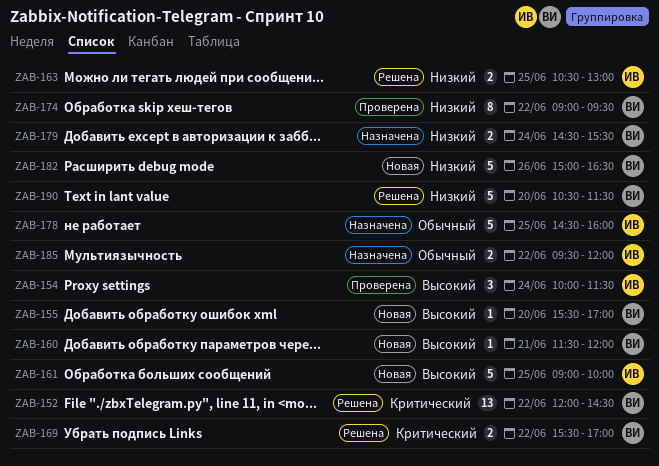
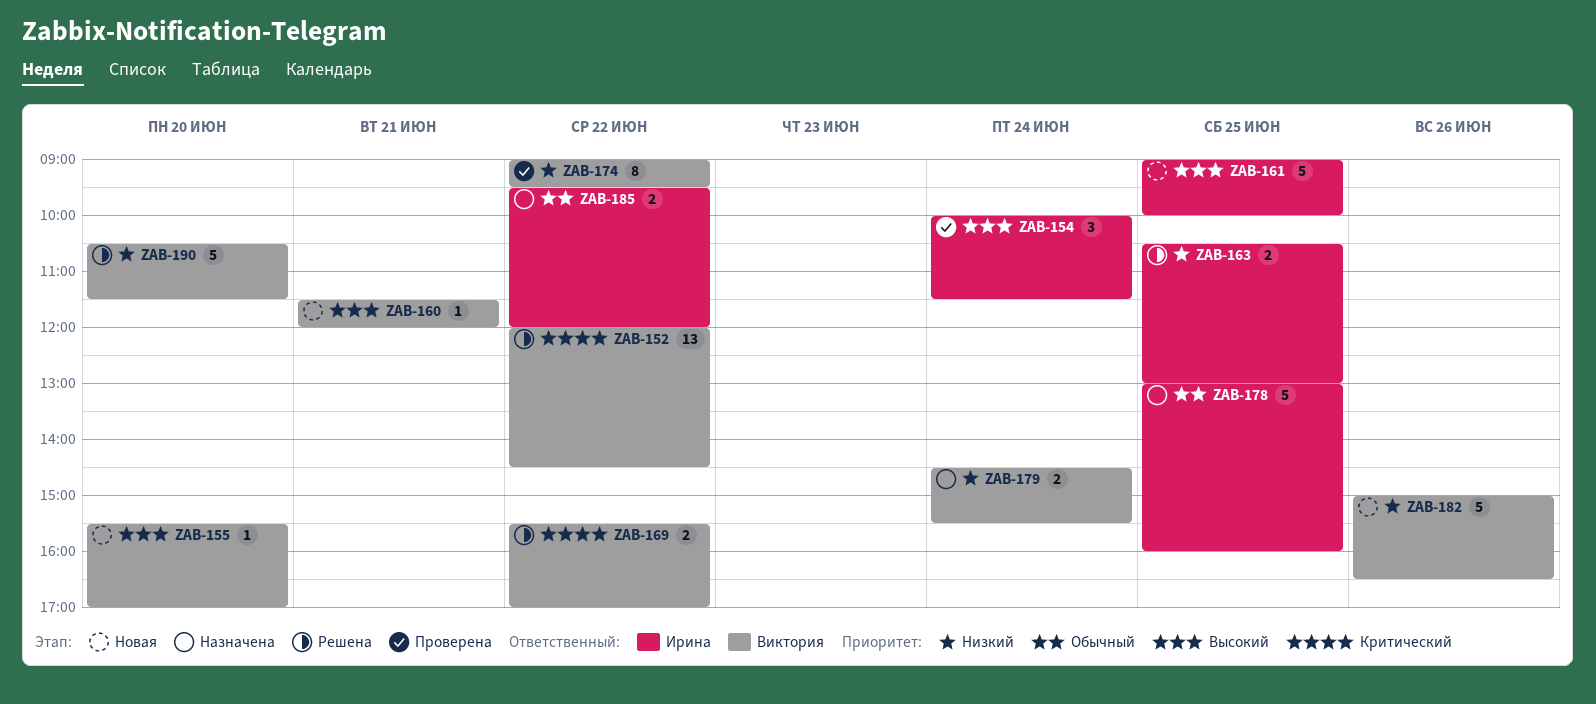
ZAB-178, begins: 14:30 -> 13:00

